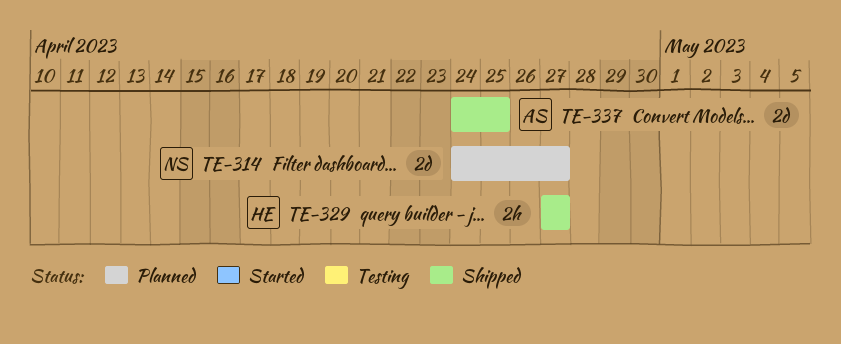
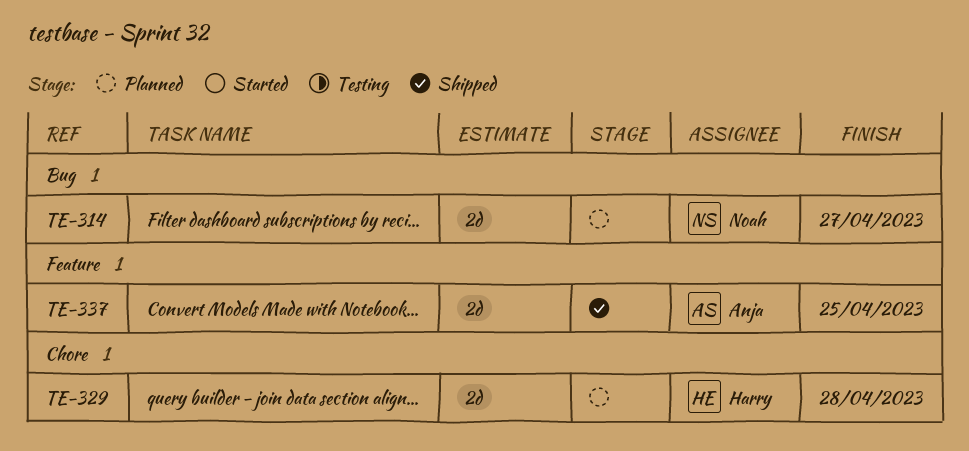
TE-329, status: Shipped -> Planned
TE-329, estimate: 2h -> 2d
TE-329, due: Apr 27 -> Apr 28

